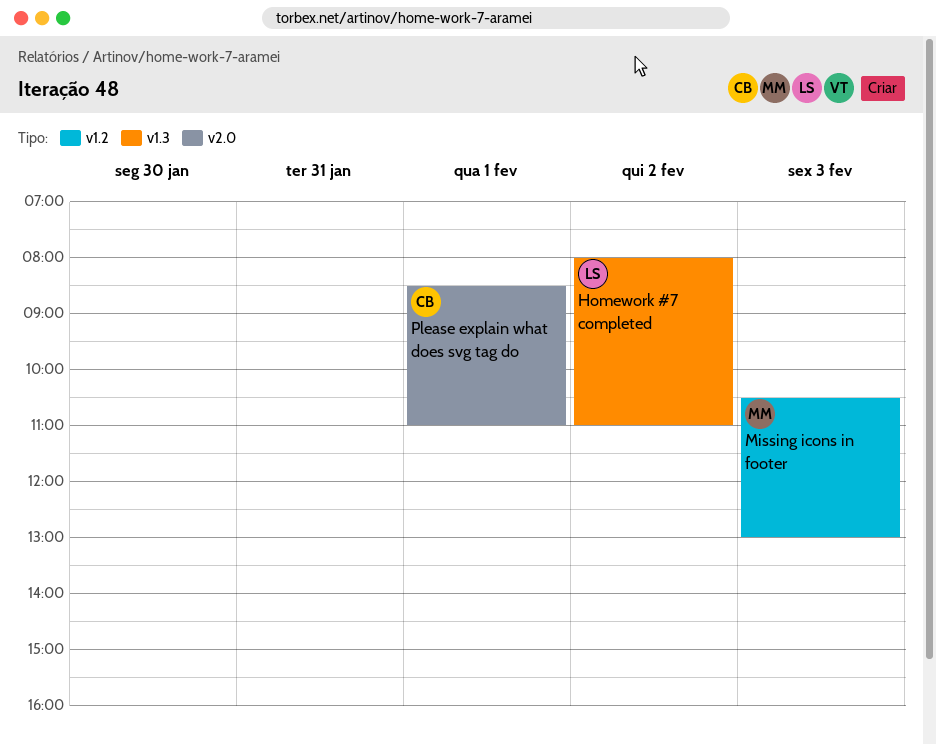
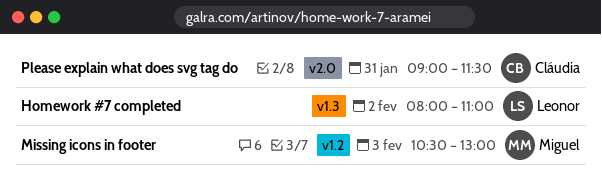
Please explain what does svg tag do, day: Feb 1 -> Jan 31
Please explain what does svg tag do, begins: 08:30 -> 09:00
Please explain what does svg tag do, ends: 11:00 -> 11:30

